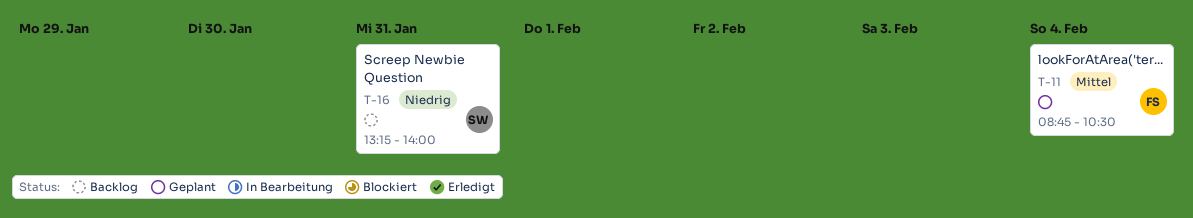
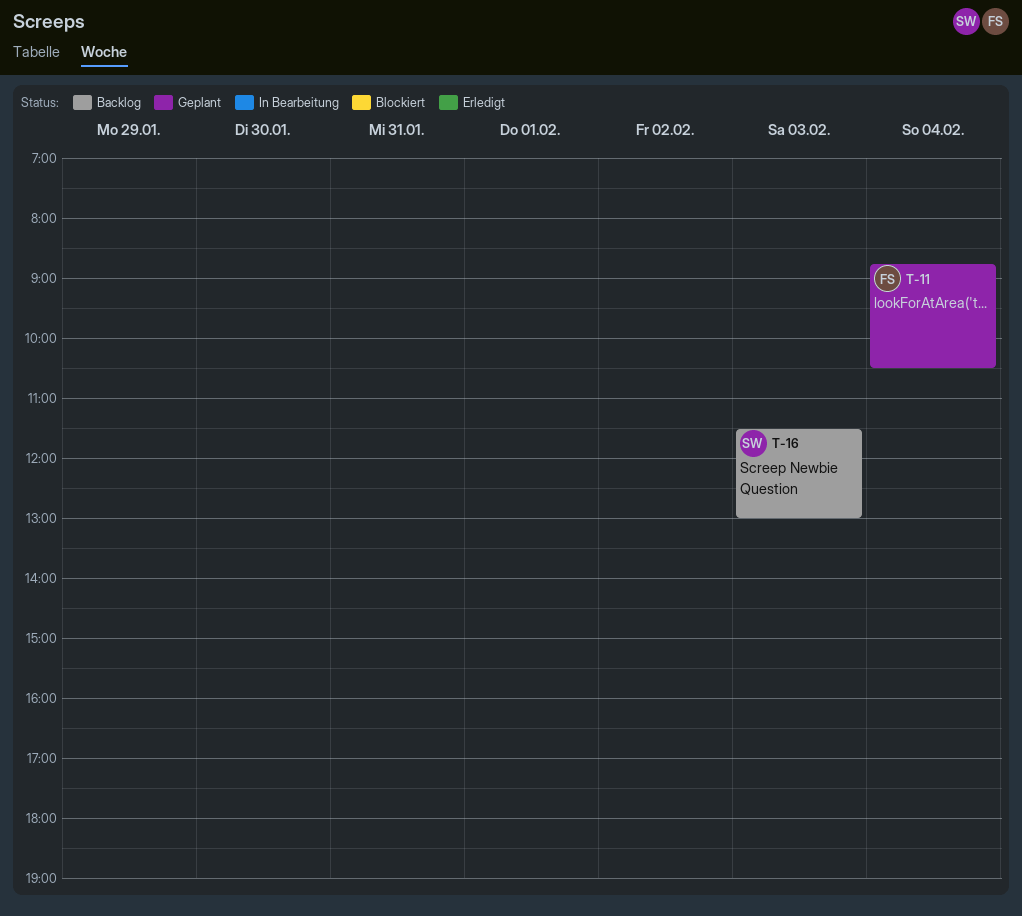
T-16, day: Jan 31 -> Feb 3
T-16, begins: 13:15 -> 11:30
T-16, ends: 14:00 -> 13:00

